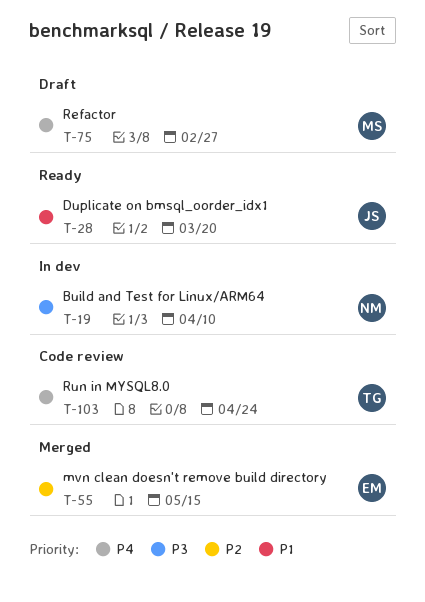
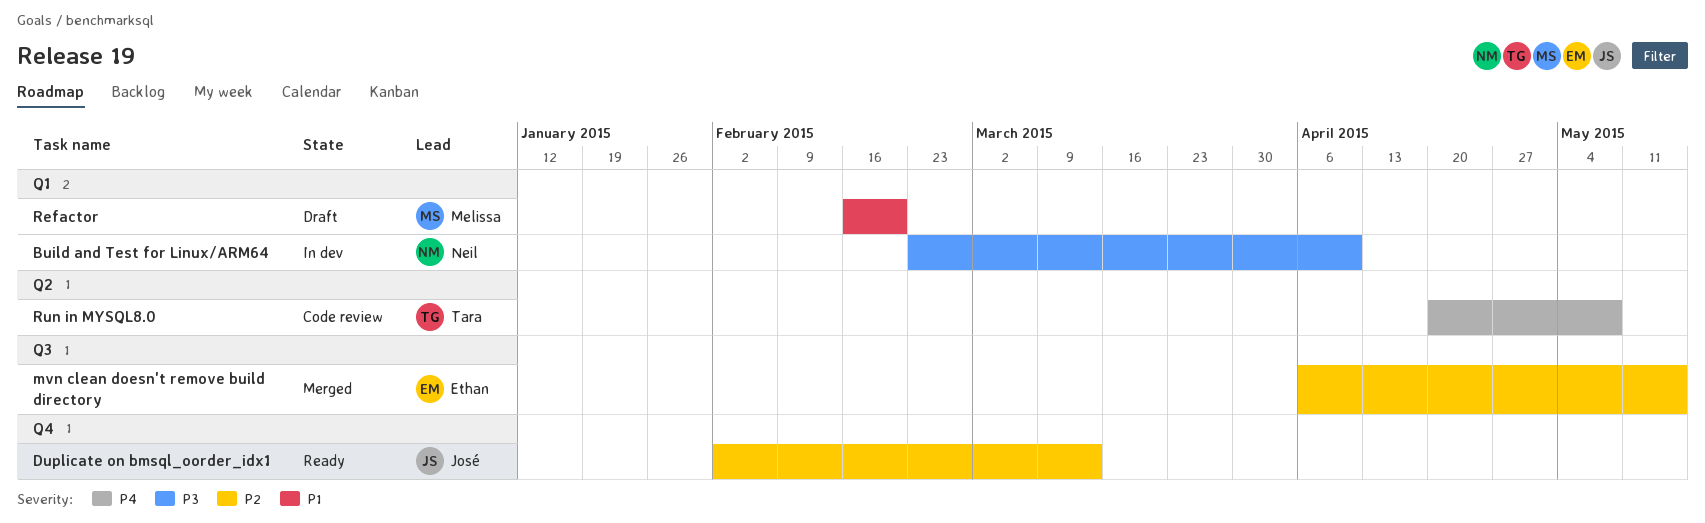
Duplicate on bmsql_oorder_idx1, priority: P1 -> P2
Duplicate on bmsql_oorder_idx1, due: Mar 20 -> Mar 13
Refactor, priority: P4 -> P1
Refactor, due: Feb 27 -> Feb 20
Run in MYSQL8.0, due: Apr 24 -> May 8

